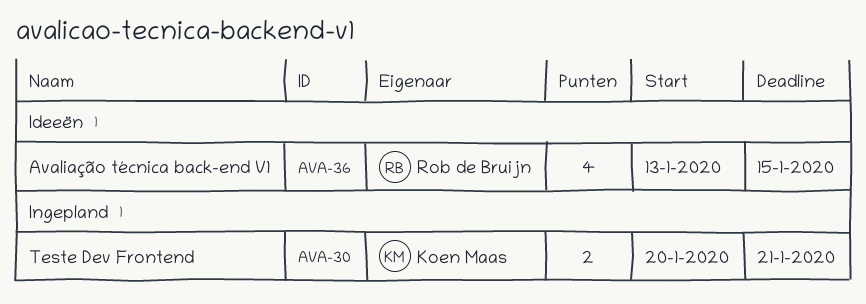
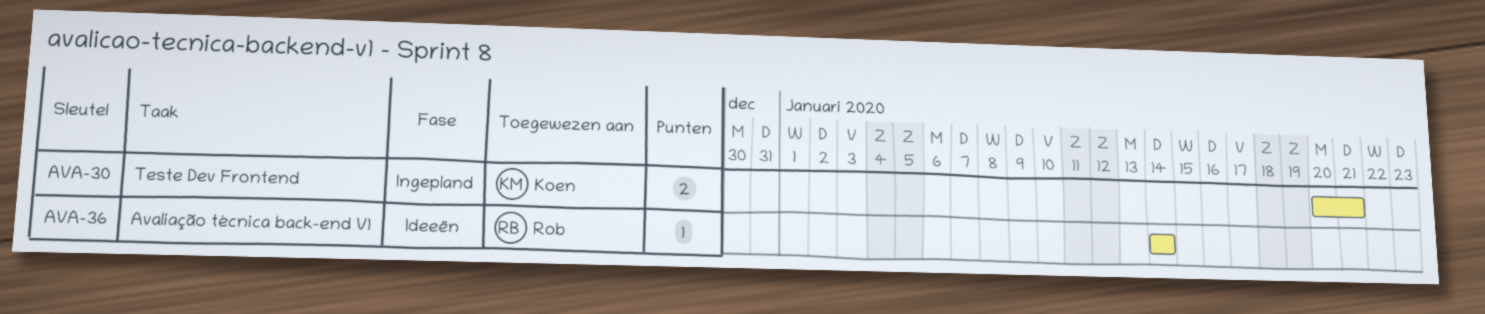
AVA-36, estimate: 4 -> 1
AVA-36, start: Jan 13 -> Jan 14
AVA-36, due: Jan 15 -> Jan 14

